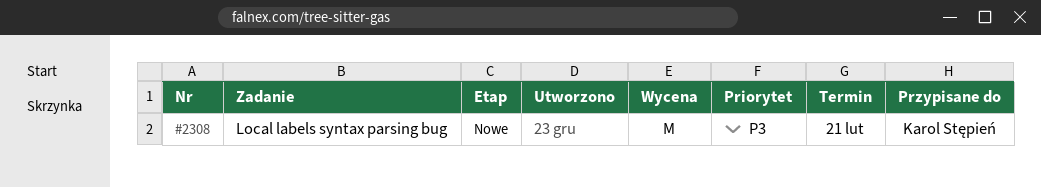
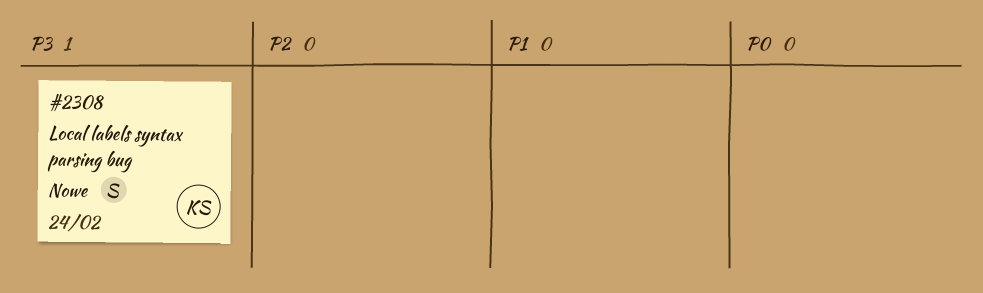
#2308, estimate: M -> S
#2308, due: Feb 21 -> Feb 24

